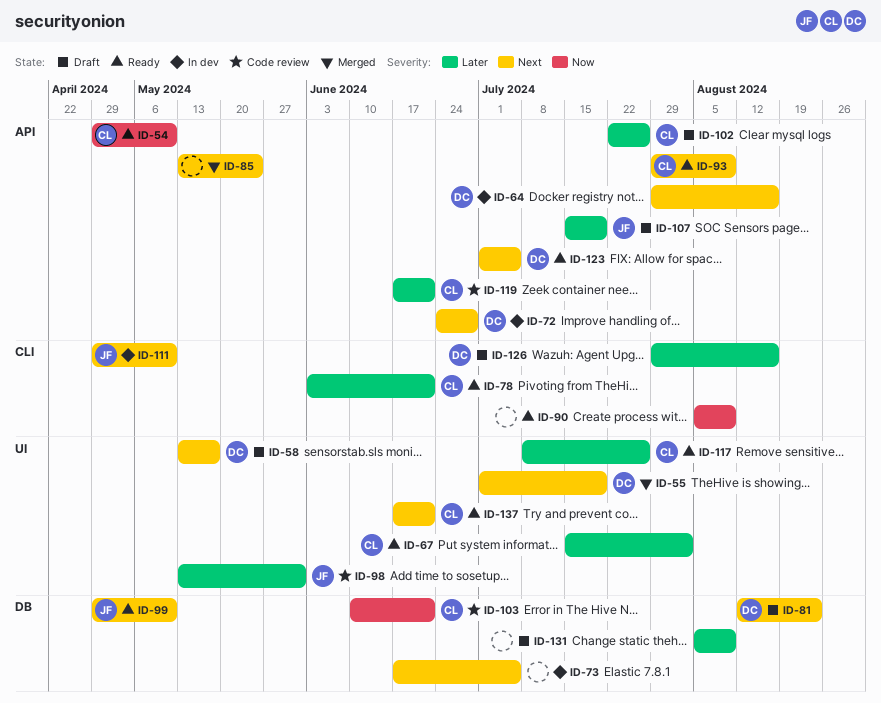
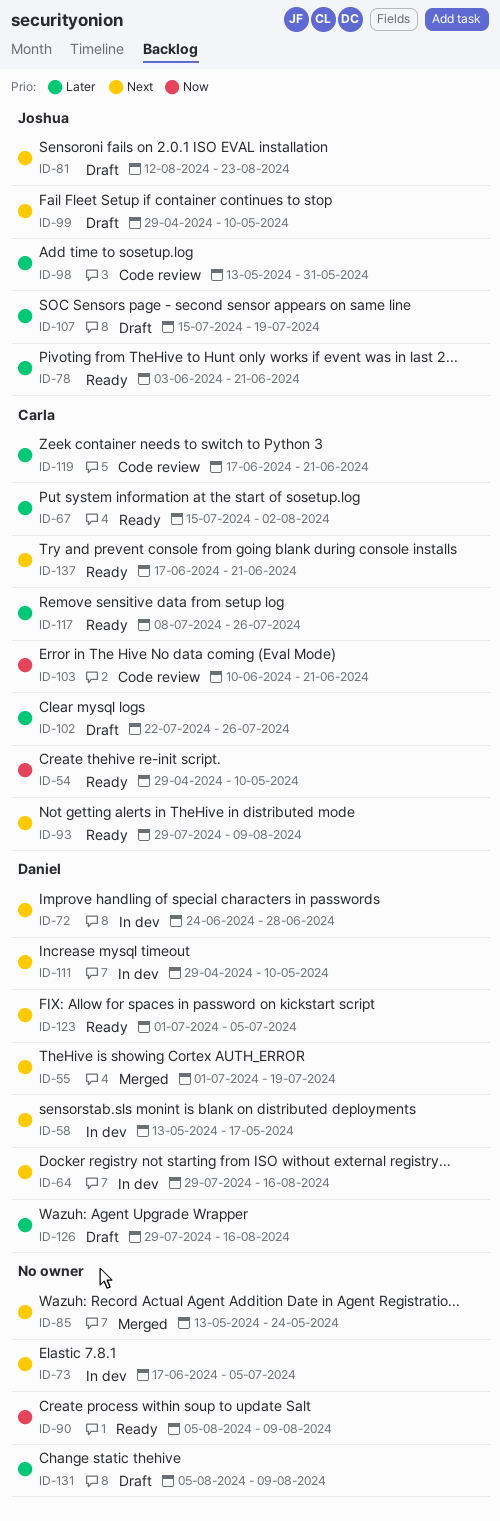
ID-58, status: Draft -> In dev
ID-78, owner: Carla -> Joshua
ID-81, owner: Daniel -> Joshua
ID-99, status: Ready -> Draft
ID-111, owner: Joshua -> Daniel

